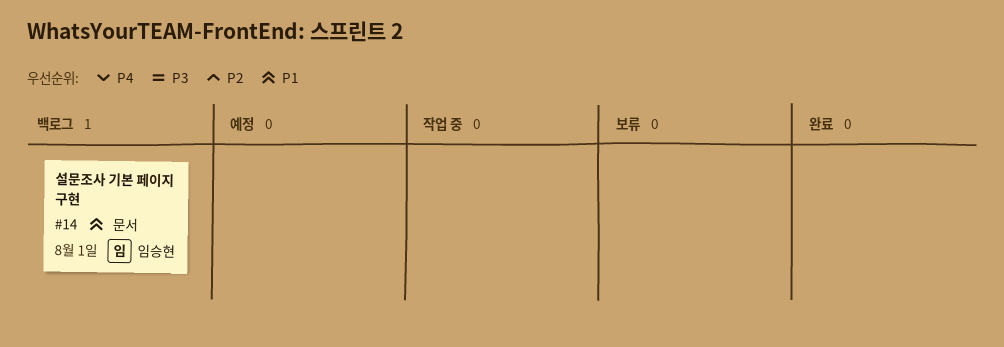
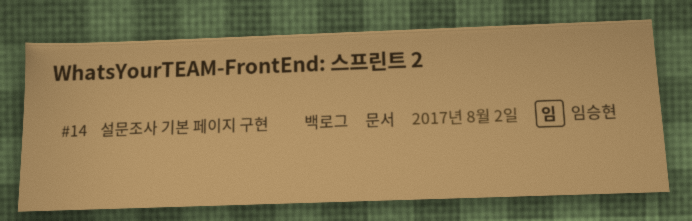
#14, due: Aug 1 -> Aug 2

